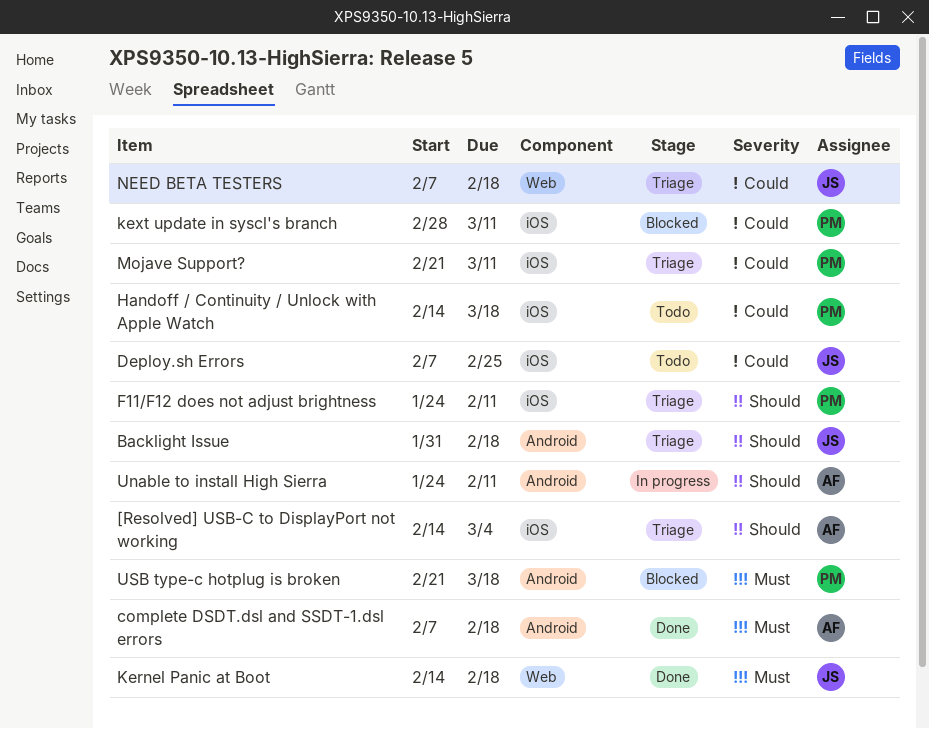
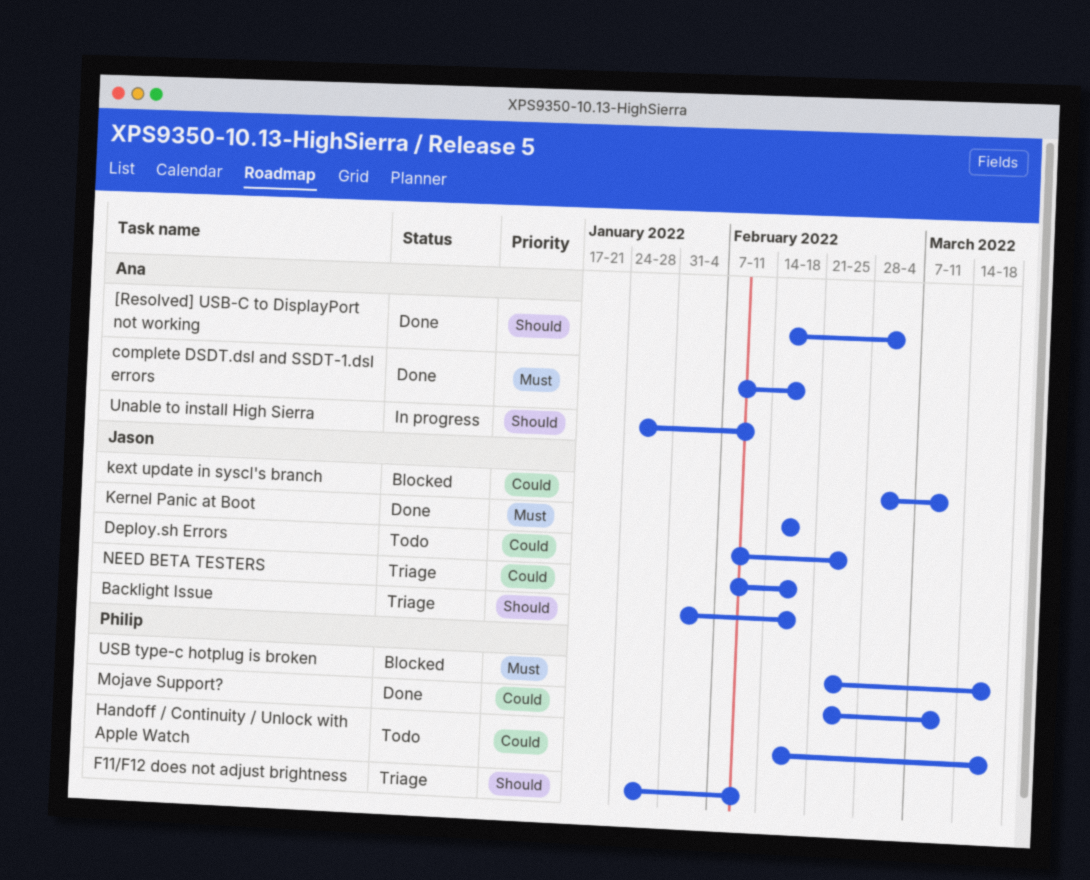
[Resolved] USB-C to DisplayPort not working, status: Triage -> Done
kext update in syscl's branch, owner: Philip -> Jason
Mojave Support?, status: Triage -> Done

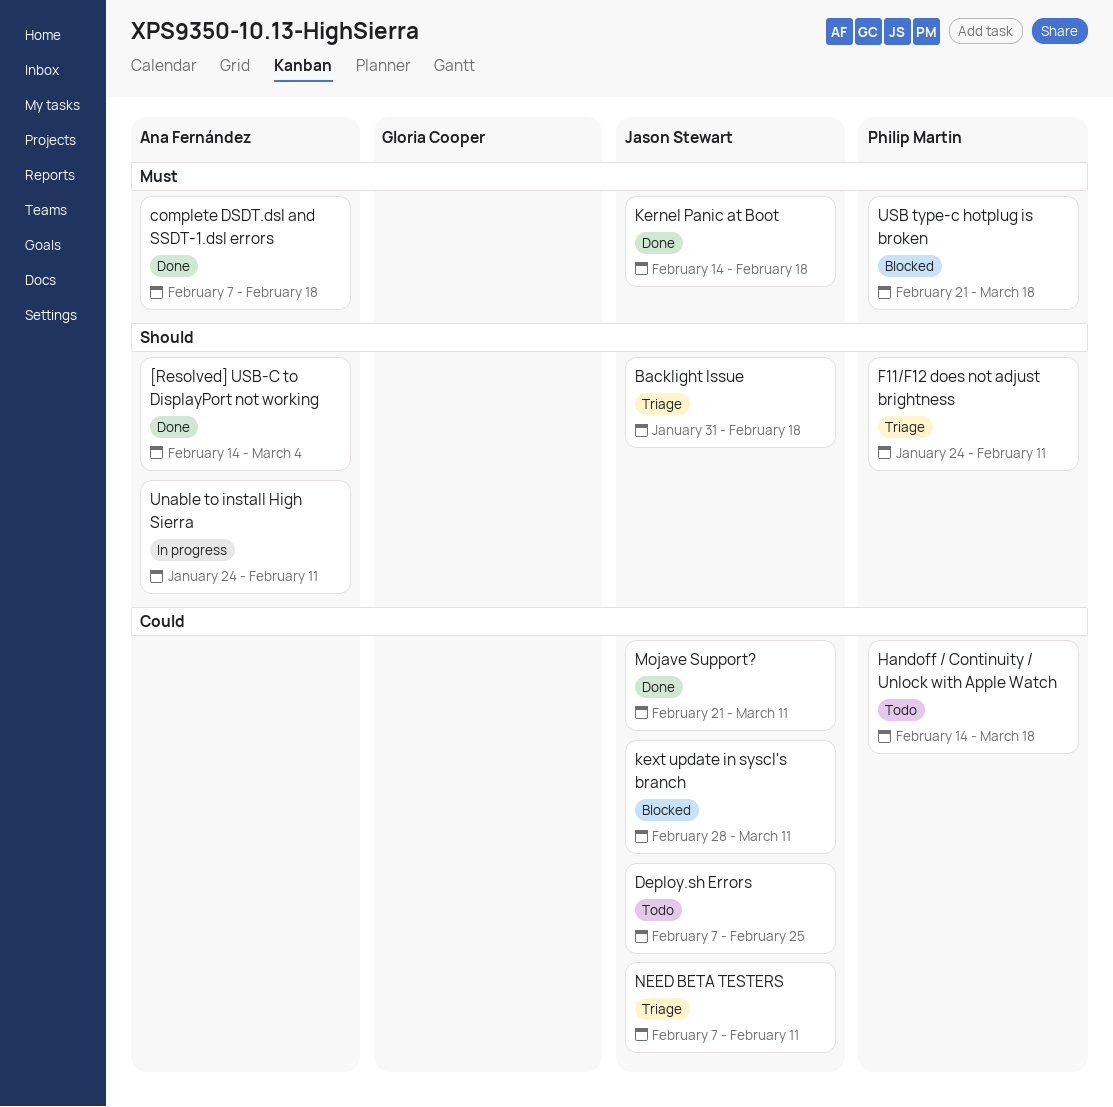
Mojave Support?, owner: Philip Martin -> Jason Stewart
NEED BETA TESTERS, due: Feb 18 -> Feb 11

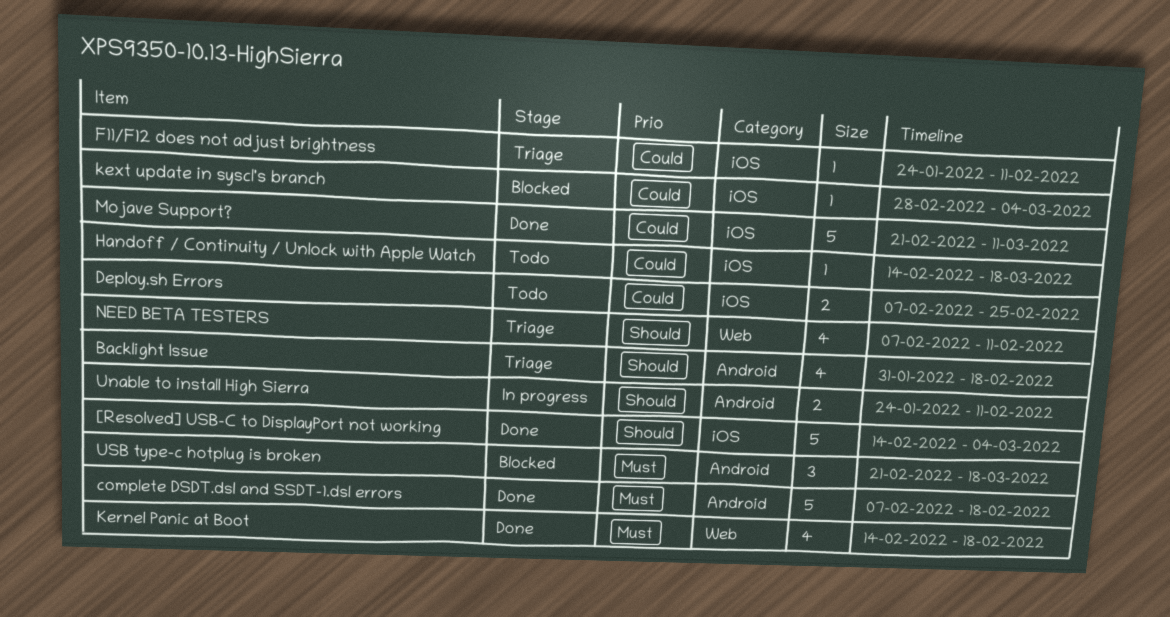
F11/F12 does not adjust brightness, priority: Should -> Could
kext update in syscl's branch, due: Mar 11 -> Mar 4
NEED BETA TESTERS, priority: Could -> Should

